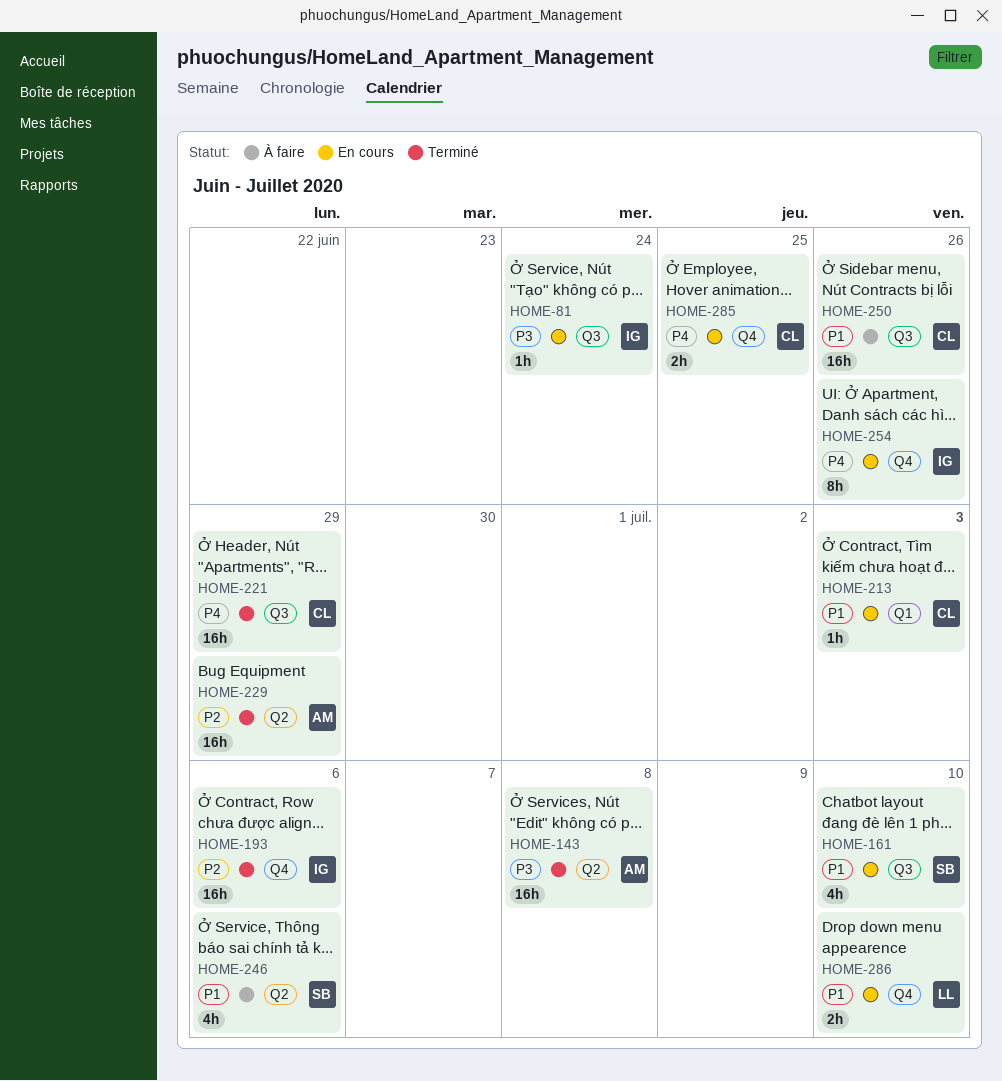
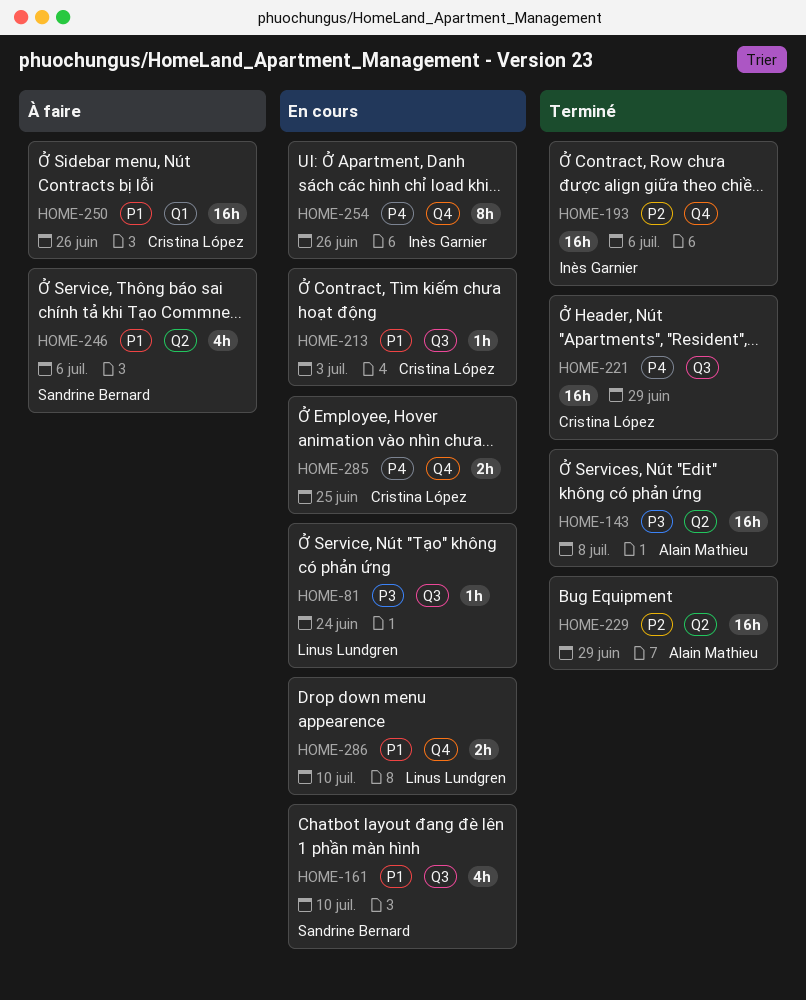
HOME-81, owner: Inès Garnier -> Linus Lundgren
HOME-213, label: Q1 -> Q3
HOME-250, label: Q3 -> Q1

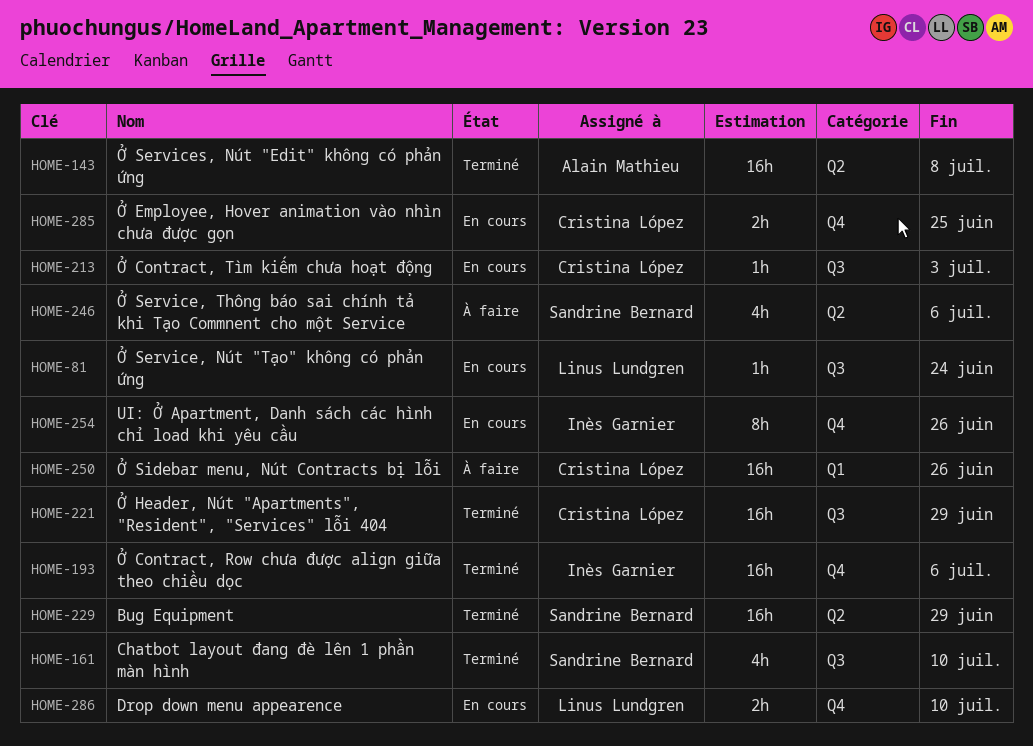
HOME-161, status: En cours -> Terminé
HOME-229, owner: Alain Mathieu -> Sandrine Bernard

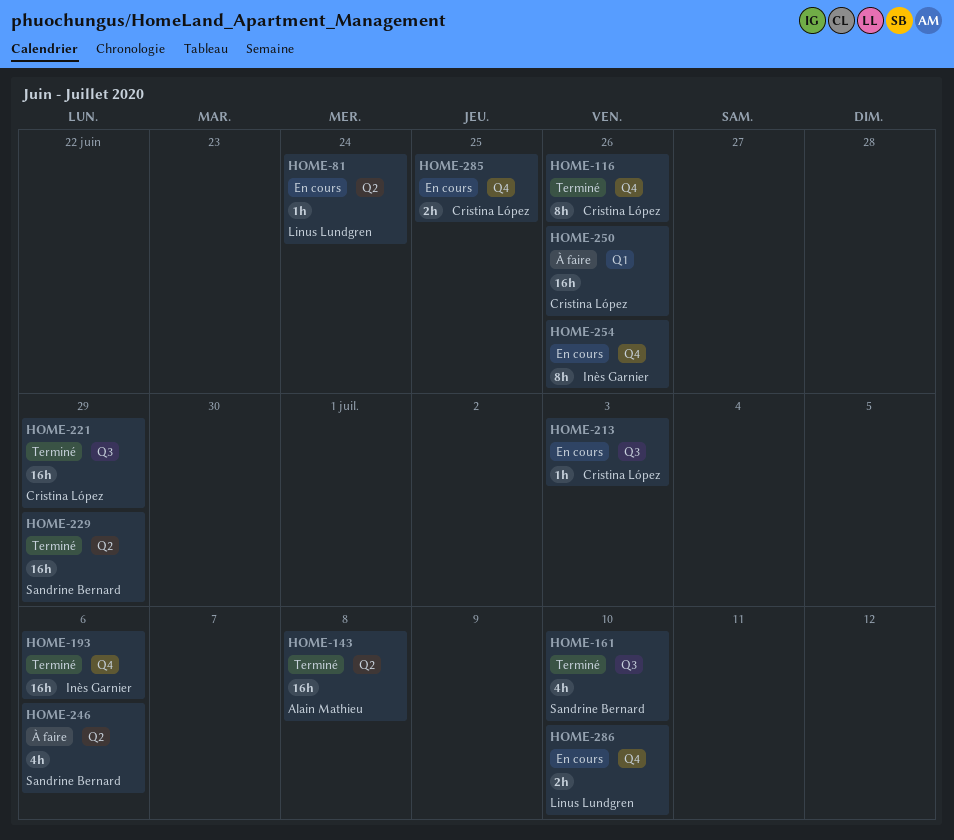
HOME-81, label: Q3 -> Q2
HOME-116: none -> present

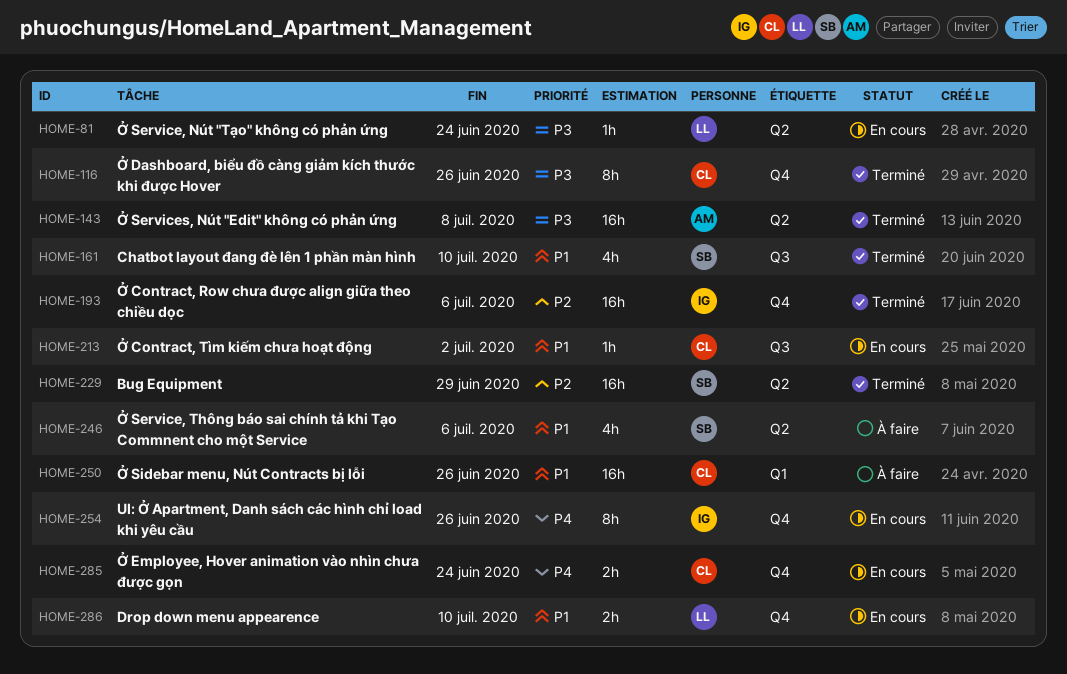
HOME-213, due: Jul 3 -> Jul 2
HOME-221: present -> none
HOME-285, due: Jun 25 -> Jun 24

